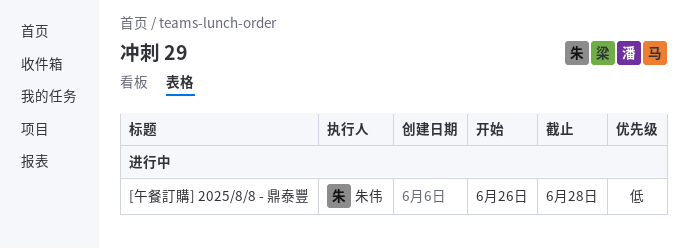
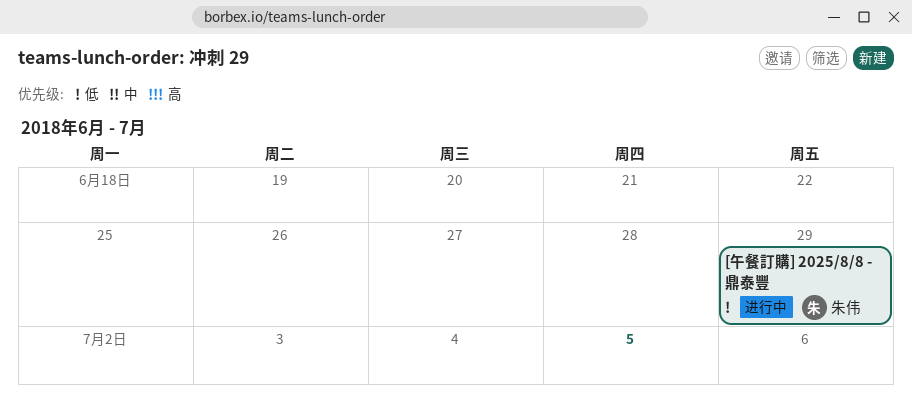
[午餐訂購] 2025/8/8 - 鼎泰豐, due: Jun 28 -> Jun 29

